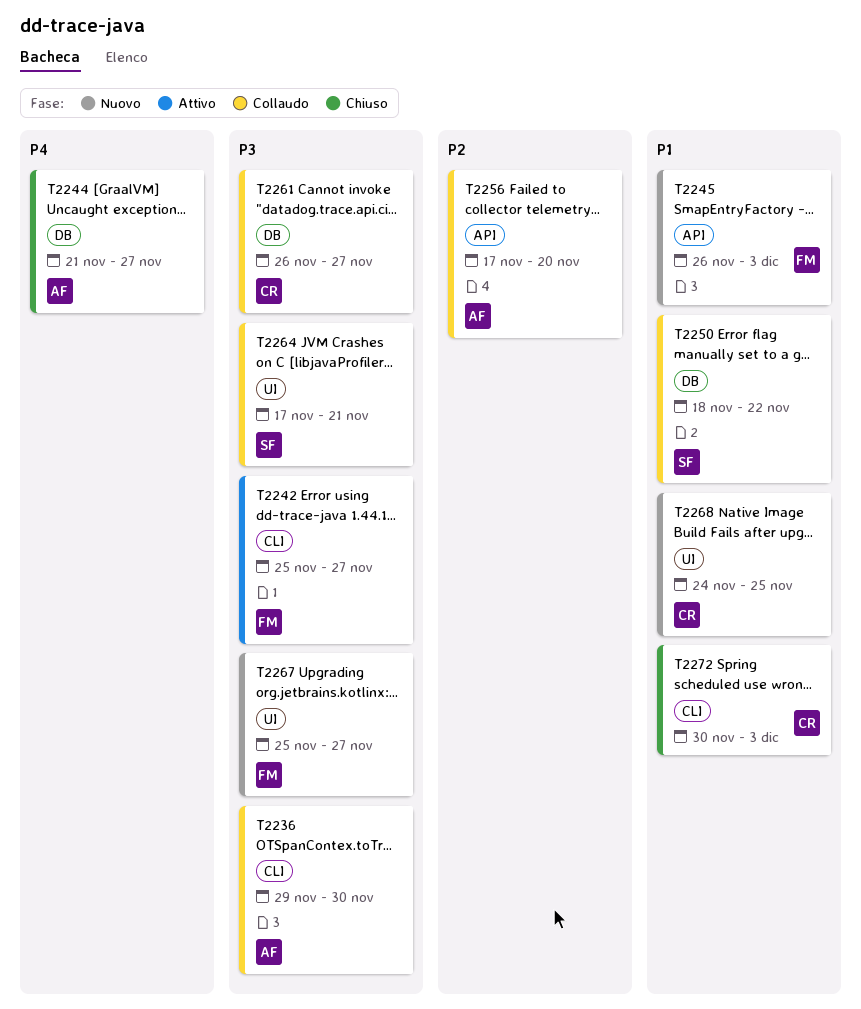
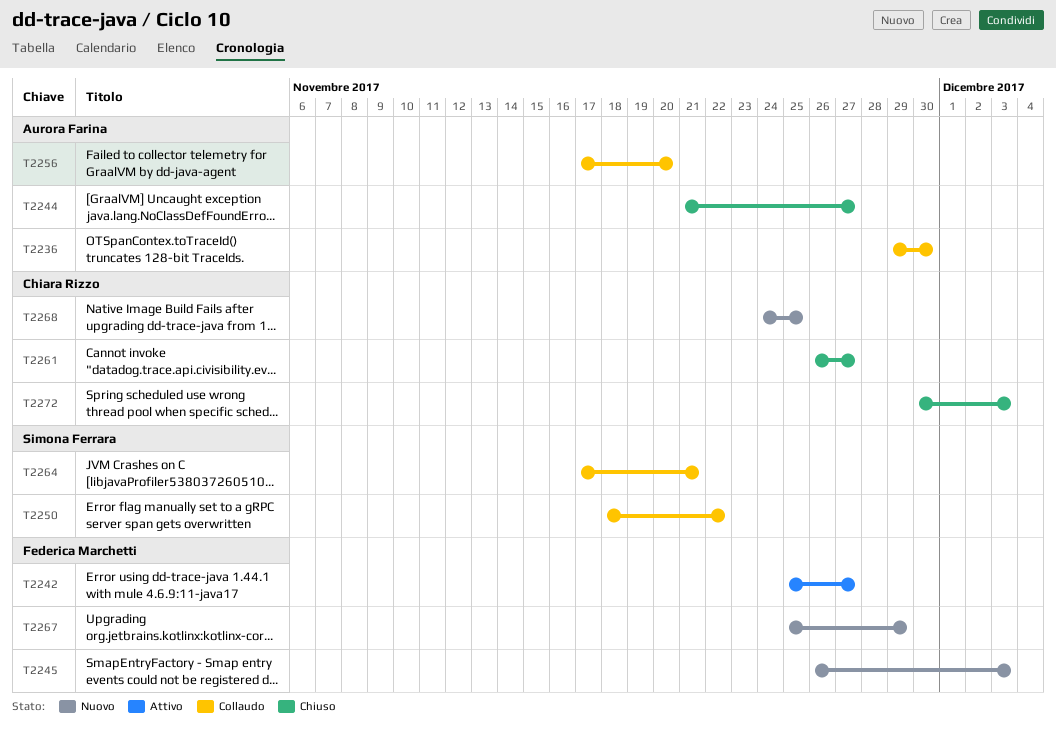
T2261, status: Collaudo -> Chiuso
T2267, due: Nov 27 -> Nov 29

